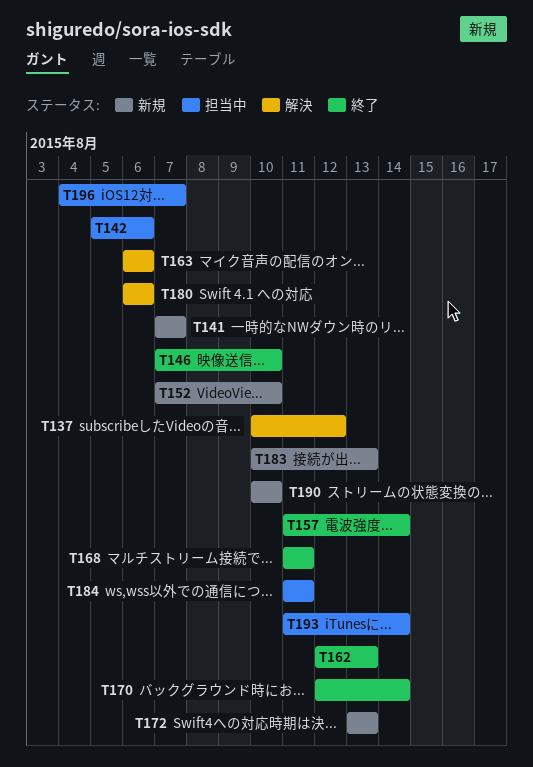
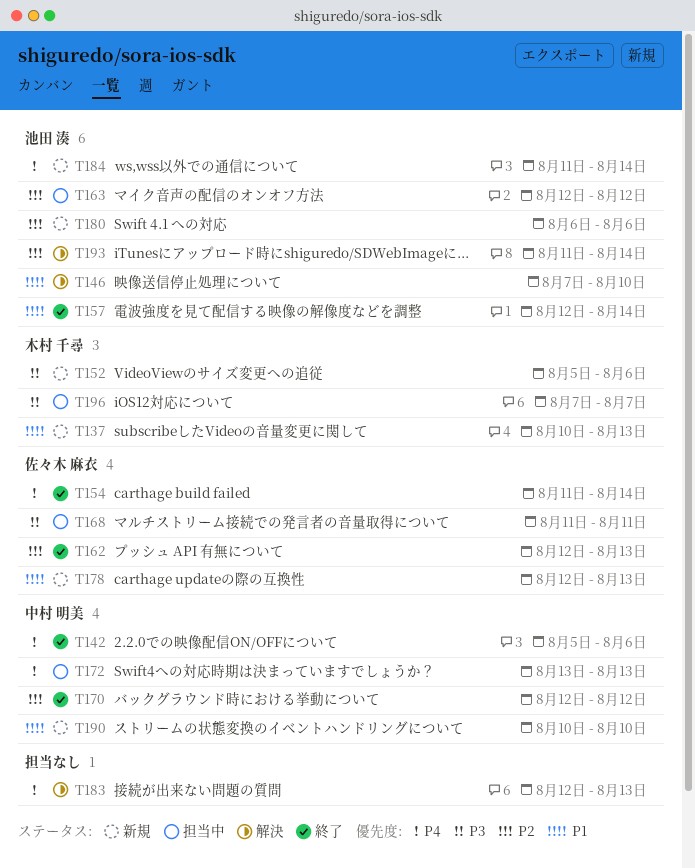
T137, status: 解決 -> 新規
T137, due: Aug 12 -> Aug 13
T141: present -> none
T142, status: 担当中 -> 終了
T146, status: 終了 -> 解決
T152, start: Aug 7 -> Aug 5
T152, due: Aug 10 -> Aug 6
T154: none -> present
T157, start: Aug 11 -> Aug 12
T163, status: 解決 -> 担当中
T163, start: Aug 6 -> Aug 12
T163, due: Aug 6 -> Aug 12
T168, status: 終了 -> 担当中
T170, due: Aug 14 -> Aug 12
T172, status: 新規 -> 担当中
T178: none -> present
T180, status: 解決 -> 新規
T183, status: 新規 -> 解決
T183, start: Aug 10 -> Aug 12
T184, status: 担当中 -> 新規
T184, due: Aug 11 -> Aug 14
T193, status: 担当中 -> 解決
T196, start: Aug 4 -> Aug 7

